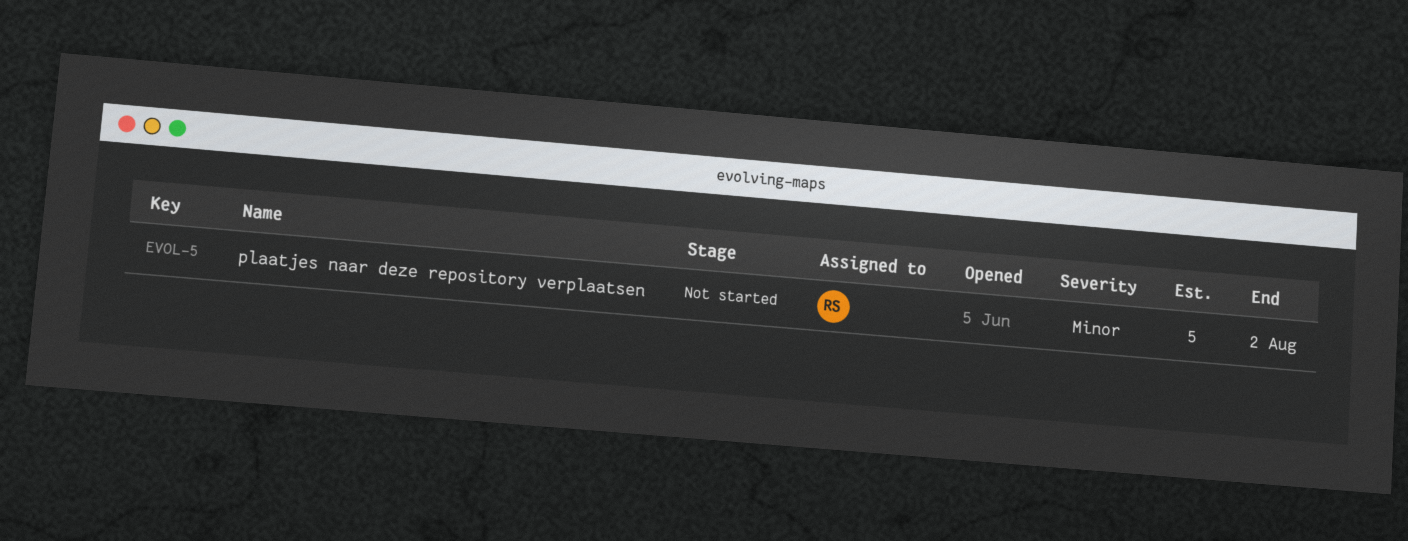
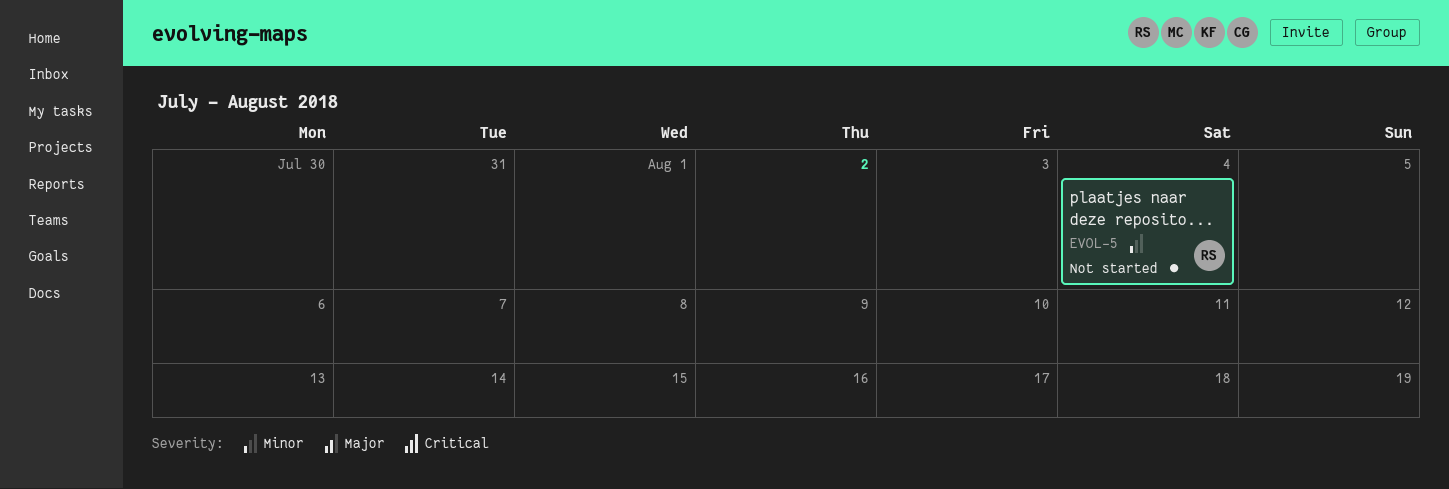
EVOL-5, estimate: 5 -> 1
EVOL-5, due: Aug 2 -> Aug 4

